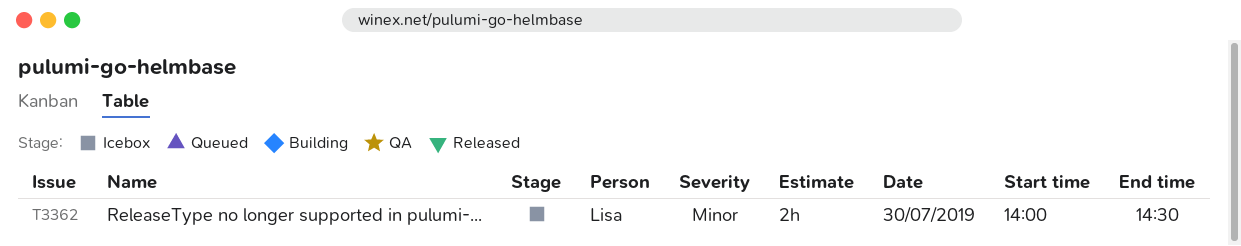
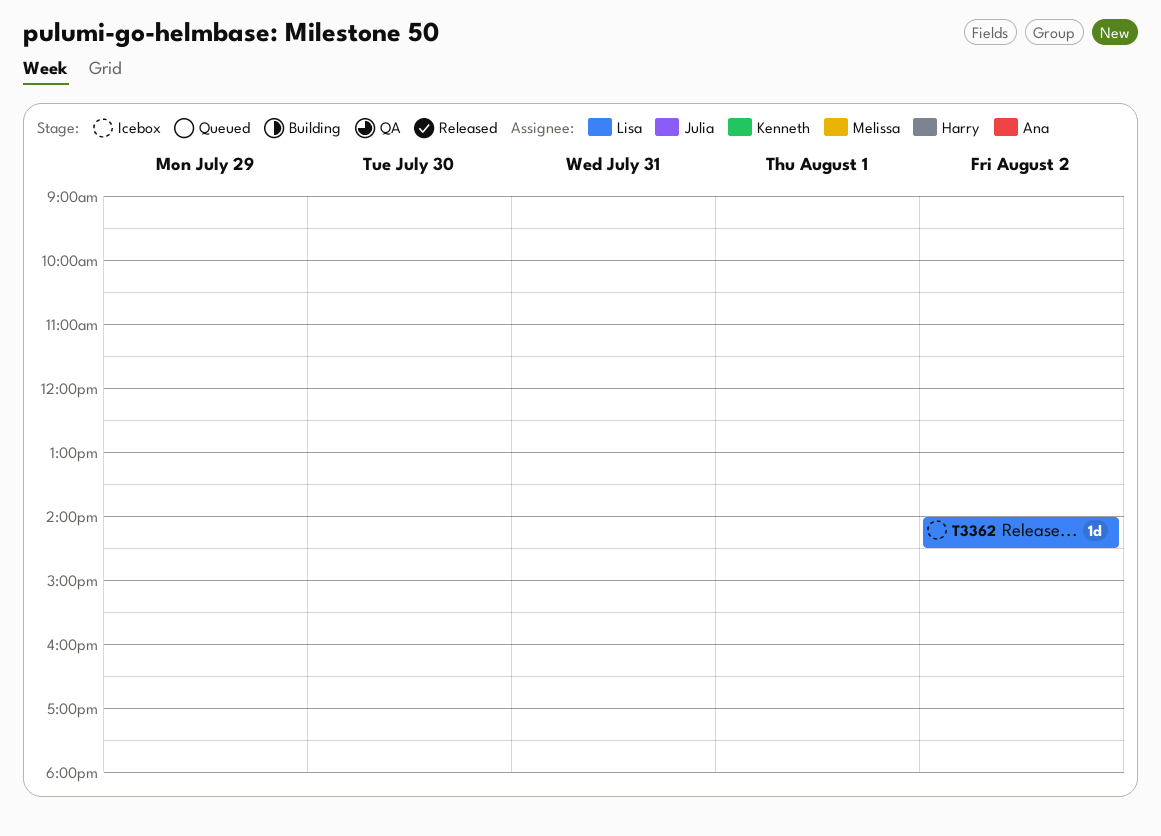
T3362, estimate: 2h -> 1d
T3362, day: Jul 30 -> Aug 2

